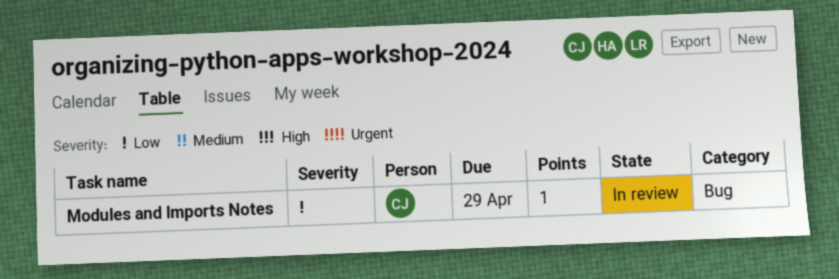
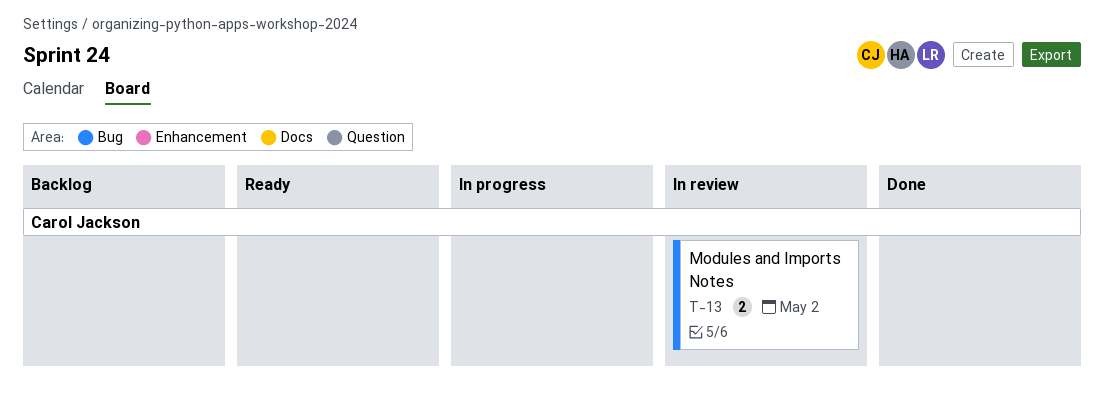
Modules and Imports Notes, estimate: 1 -> 2
Modules and Imports Notes, due: Apr 29 -> May 2

